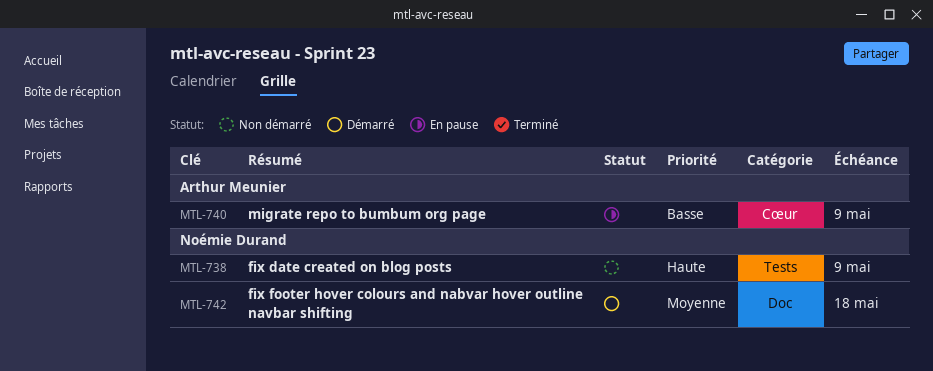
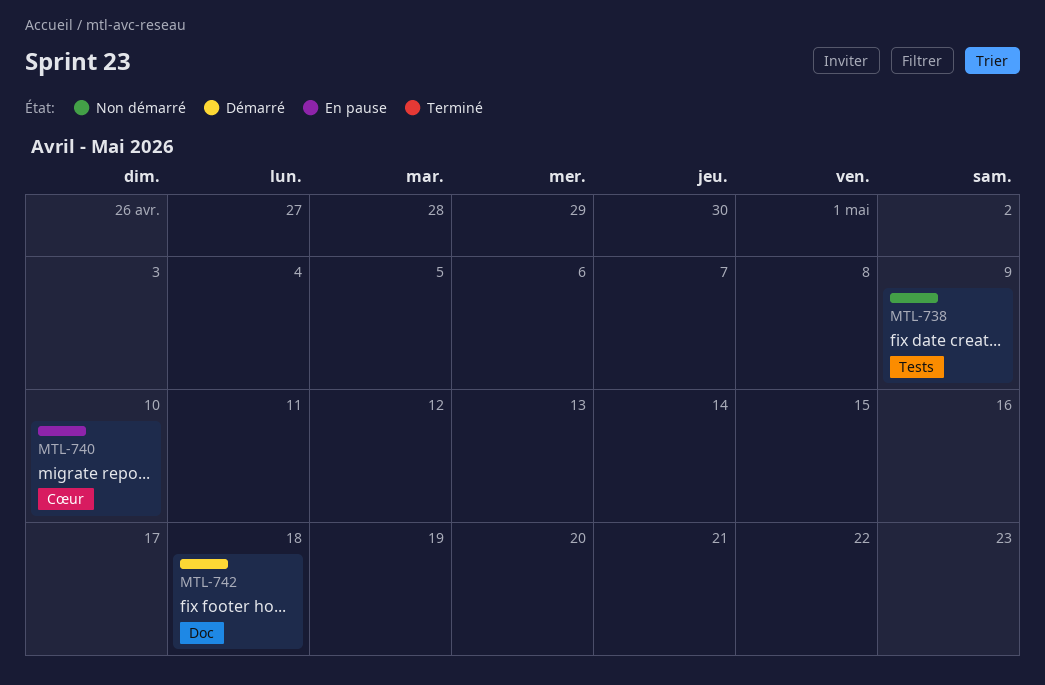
MTL-740, due: May 9 -> May 10

